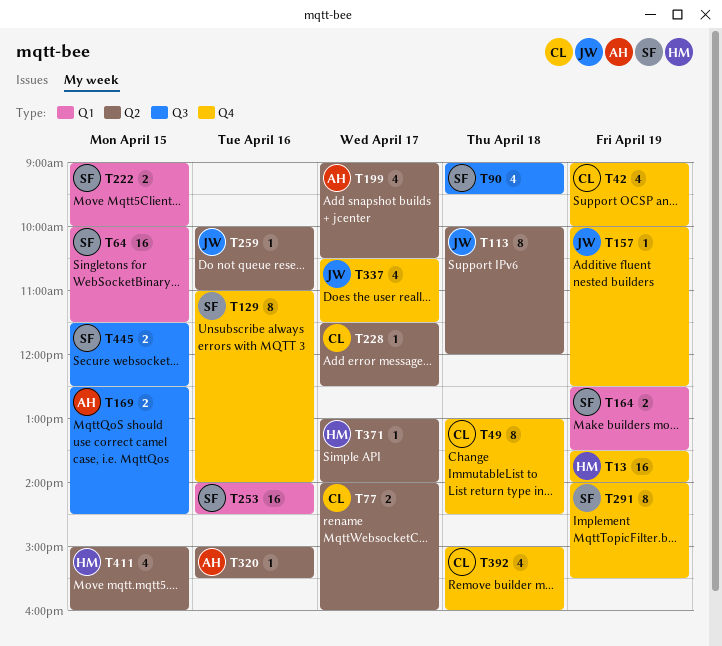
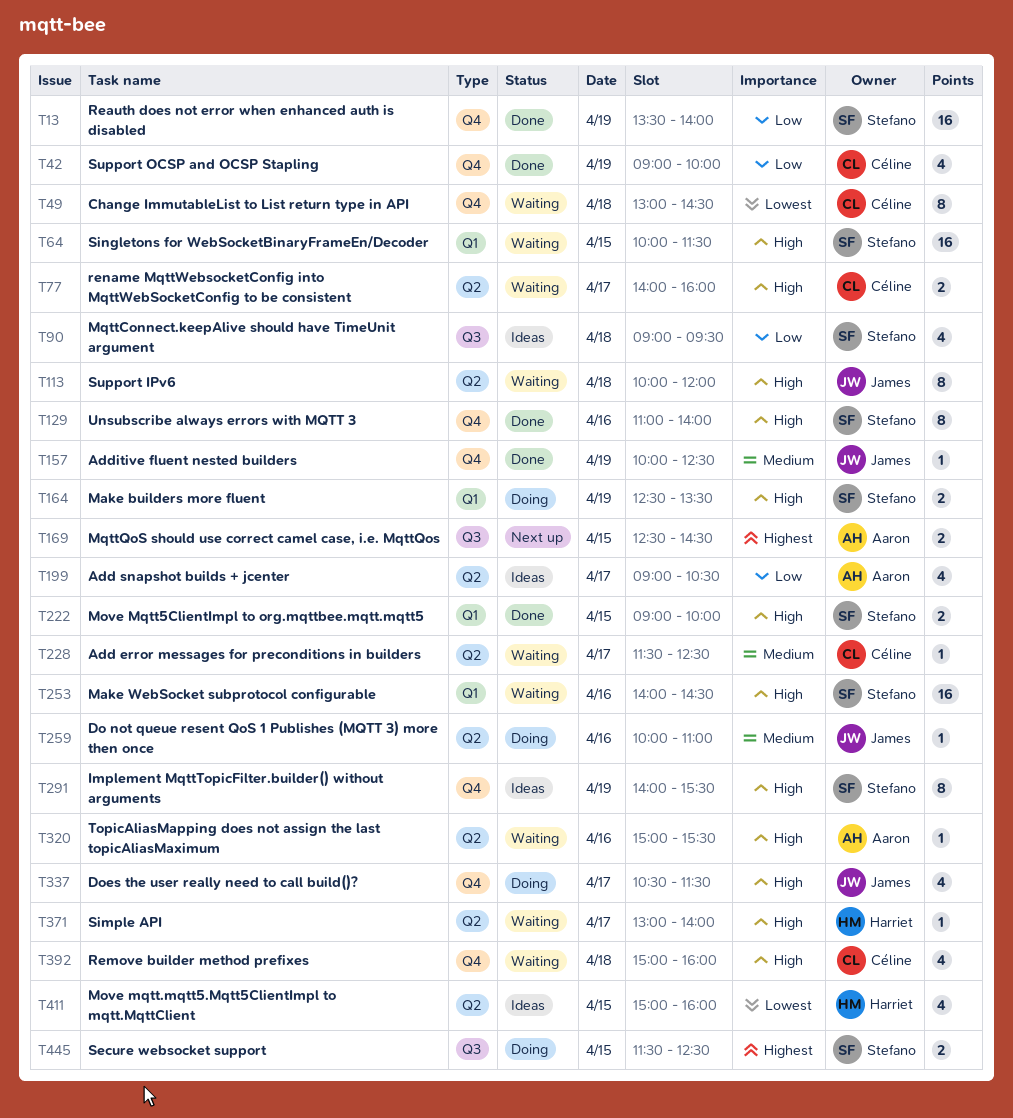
T13, owner: Harriet -> Stefano

